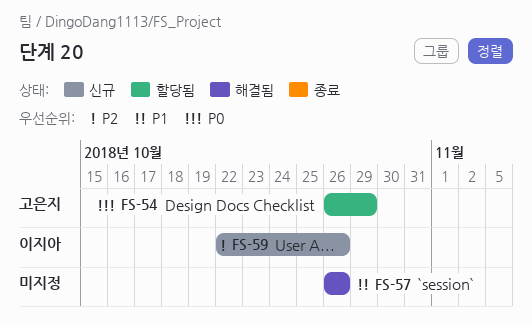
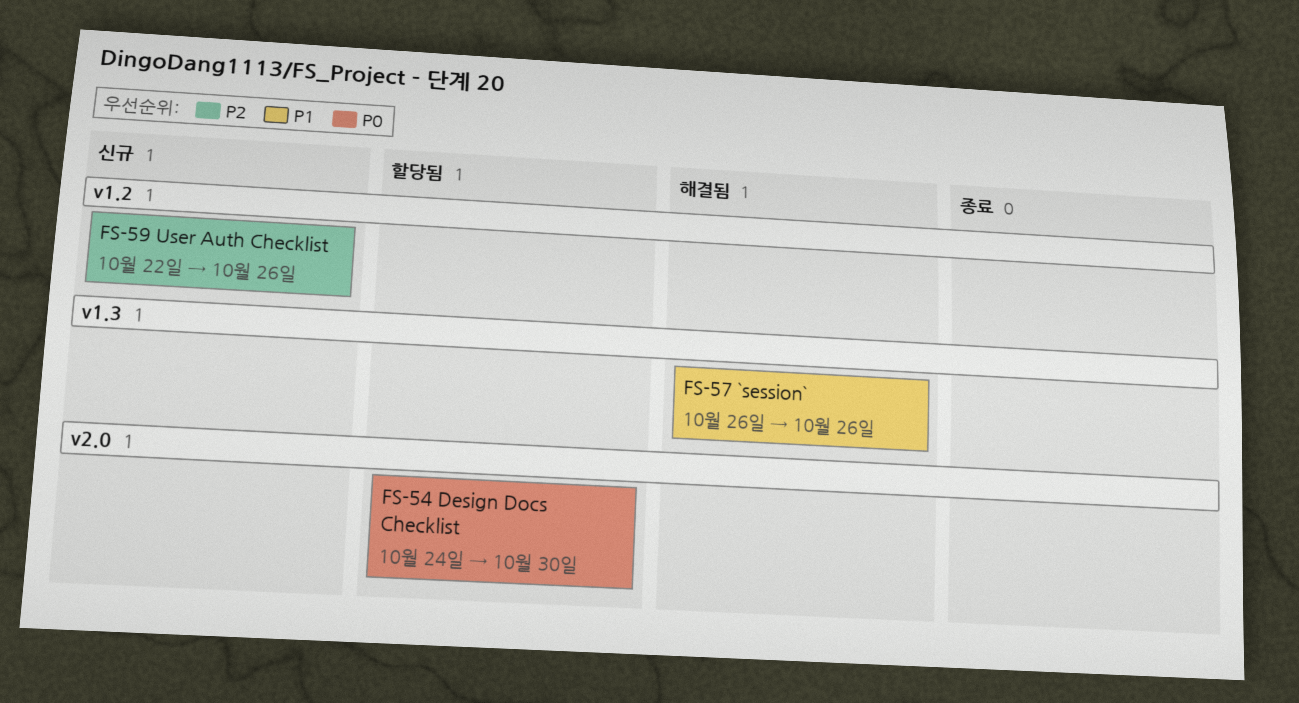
FS-54, start: Oct 26 -> Oct 24
FS-54, due: Oct 29 -> Oct 30

